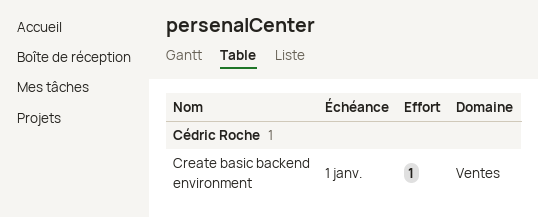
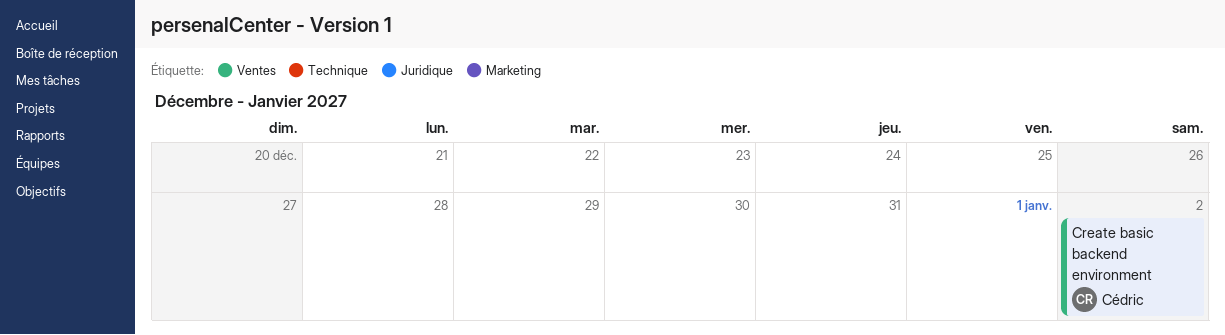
Create basic backend environment, due: Jan 1 -> Jan 2

